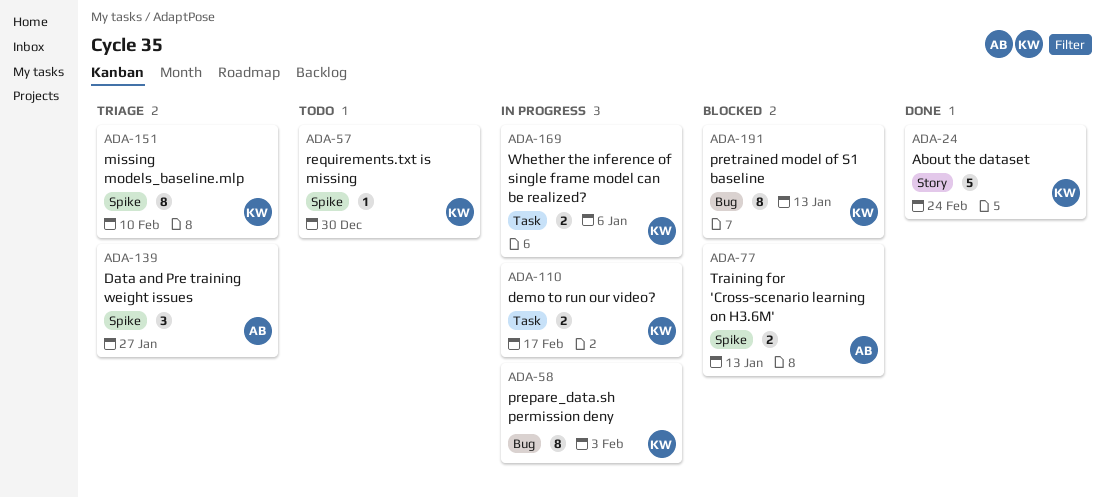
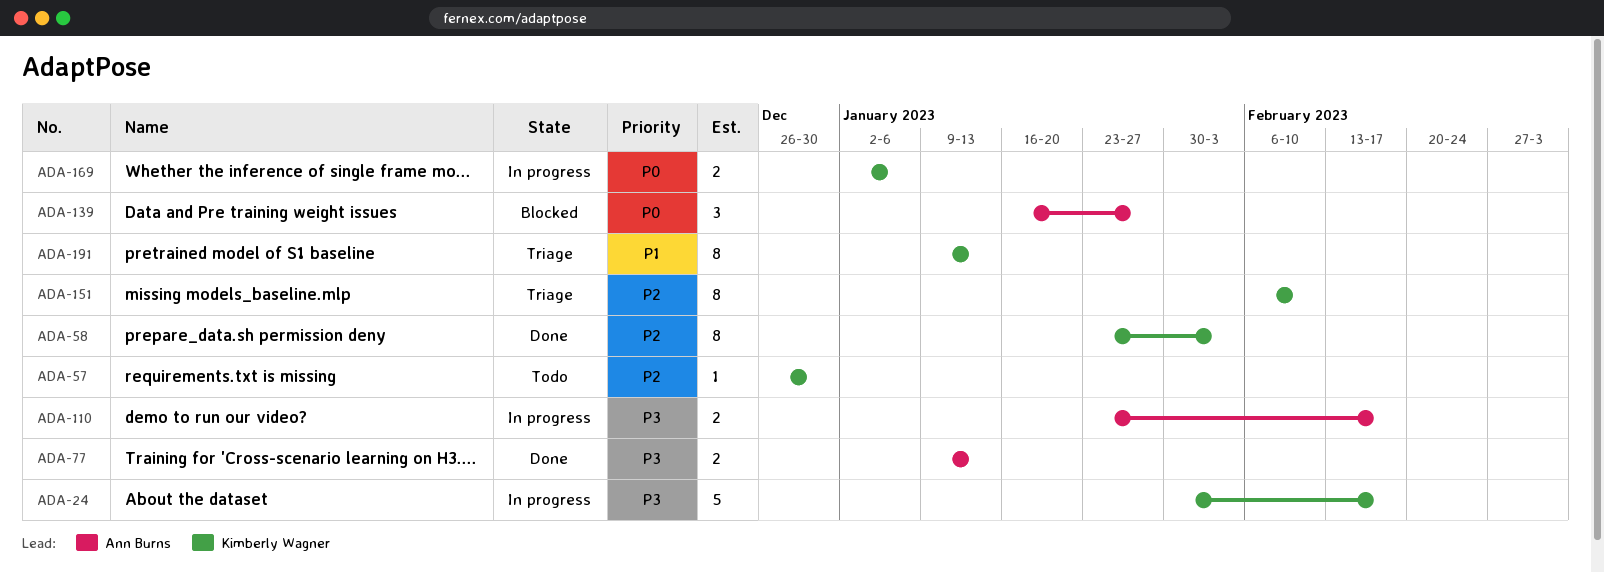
ADA-24, status: Done -> In progress
ADA-24, due: Feb 24 -> Feb 17
ADA-58, status: In progress -> Done
ADA-77, status: Blocked -> Done
ADA-110, owner: Kimberly Wagner -> Ann Burns
ADA-139, status: Triage -> Blocked
ADA-191, status: Blocked -> Triage

